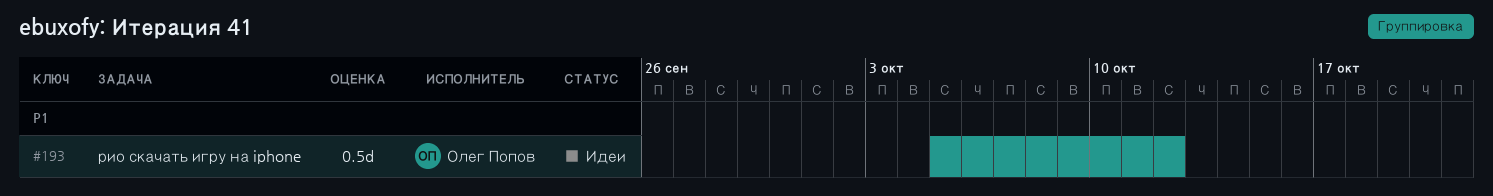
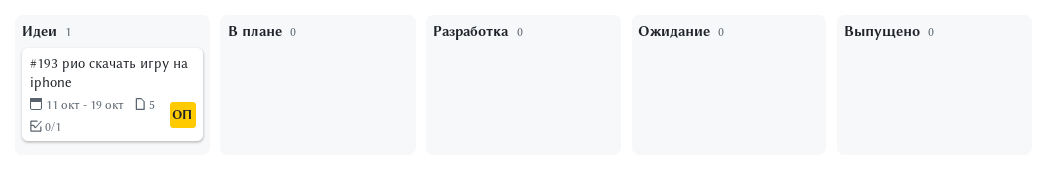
#193, start: Oct 5 -> Oct 11
#193, due: Oct 12 -> Oct 19

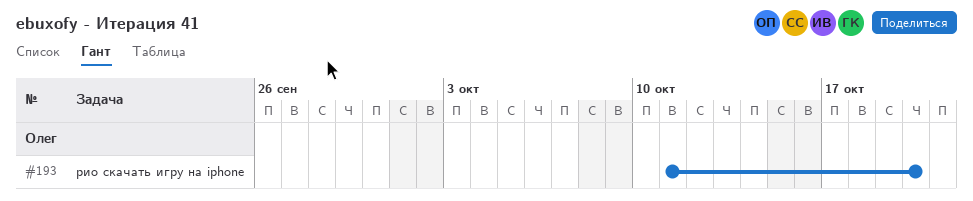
#193, due: Oct 19 -> Oct 20

